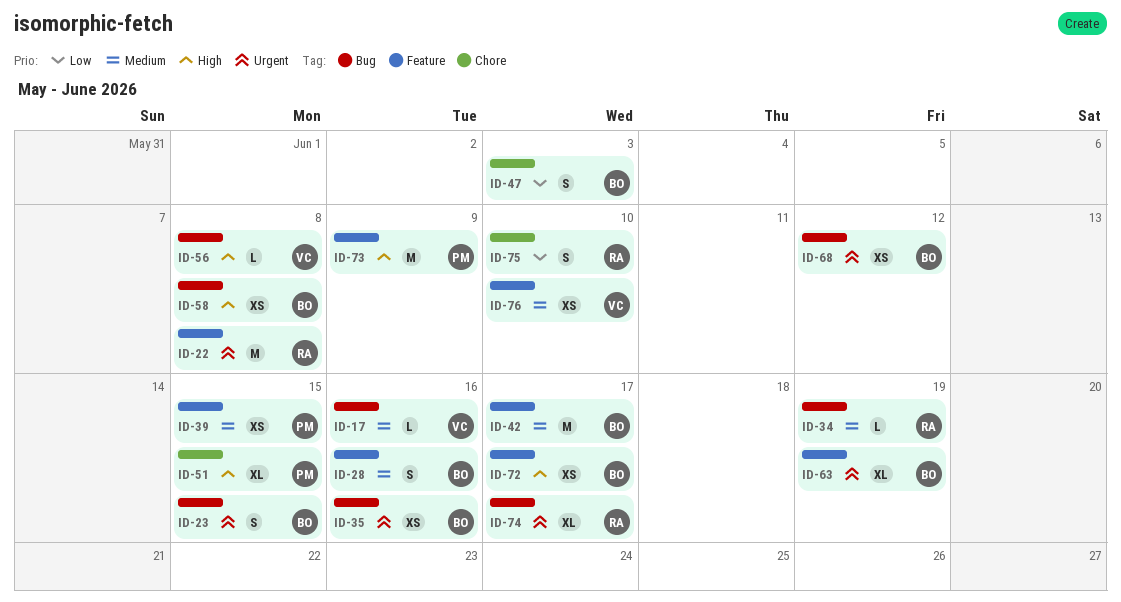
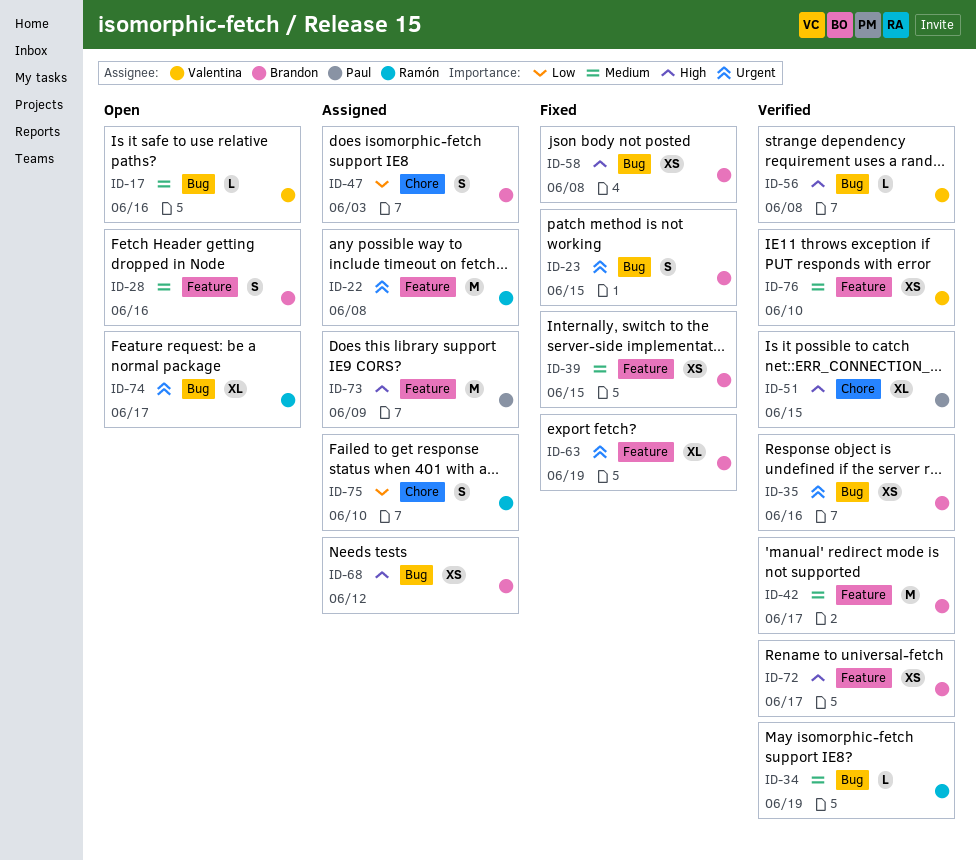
ID-39, owner: Paul -> Brandon
ID-68, priority: Urgent -> High

